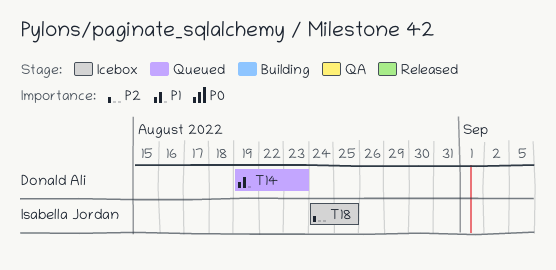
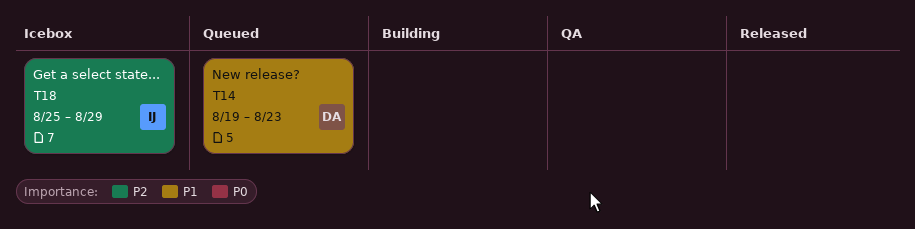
T18, start: Aug 24 -> Aug 25
T18, due: Aug 25 -> Aug 29

